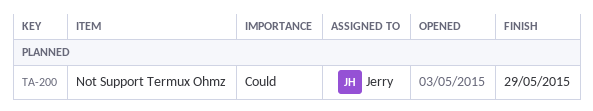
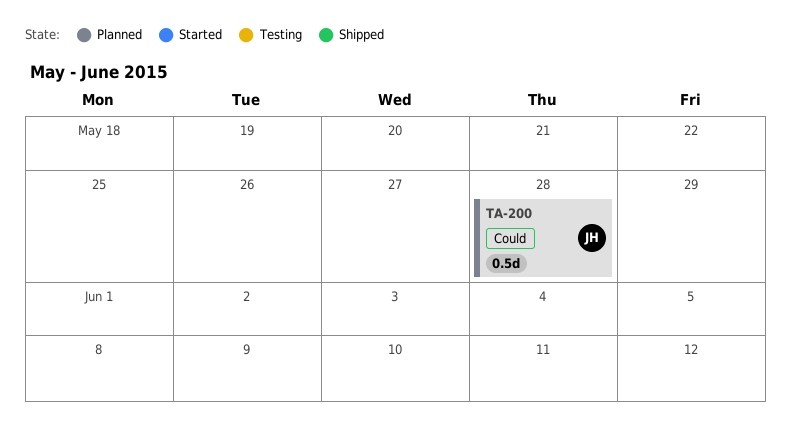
TA-200, due: May 29 -> May 28

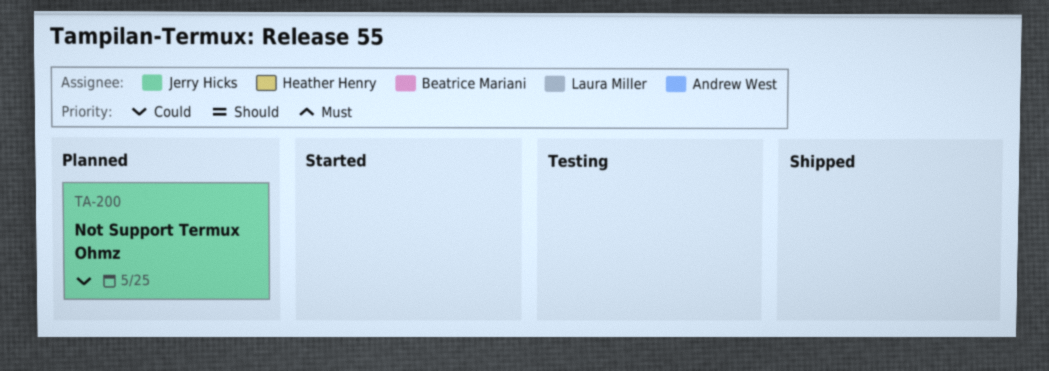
TA-200, due: May 28 -> May 25

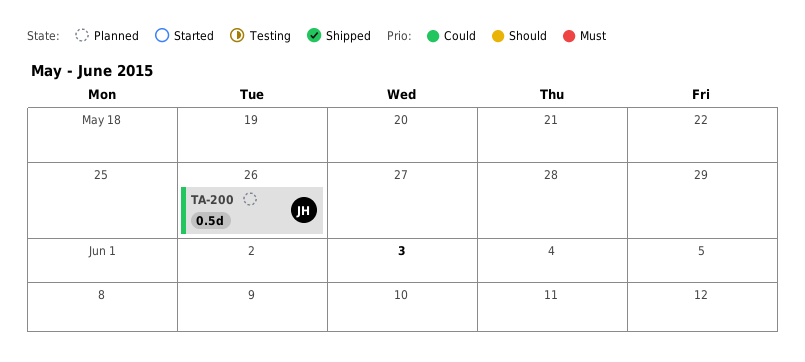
TA-200, due: May 25 -> May 26

